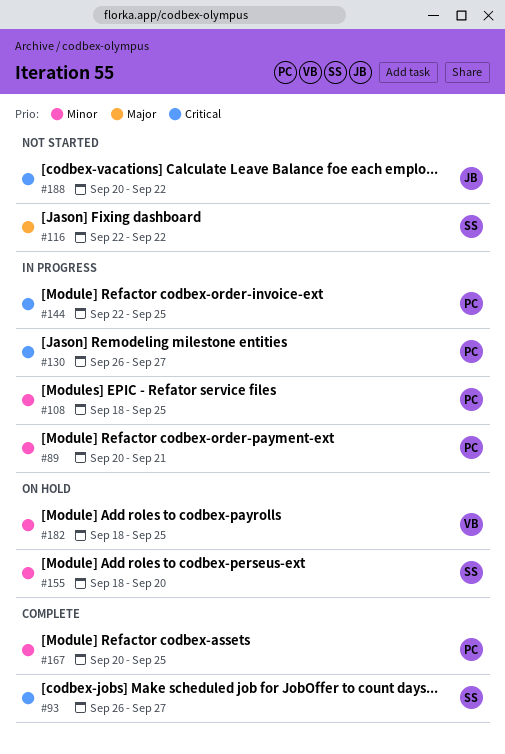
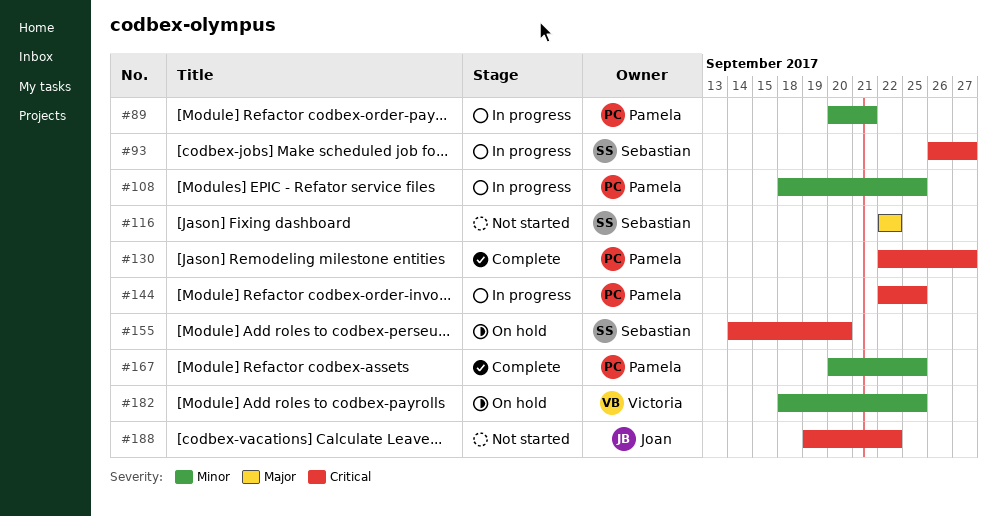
#93, status: Complete -> In progress
#130, status: In progress -> Complete
#130, start: Sep 26 -> Sep 22
#155, priority: Minor -> Critical
#155, start: Sep 18 -> Sep 14
#188, start: Sep 20 -> Sep 19

